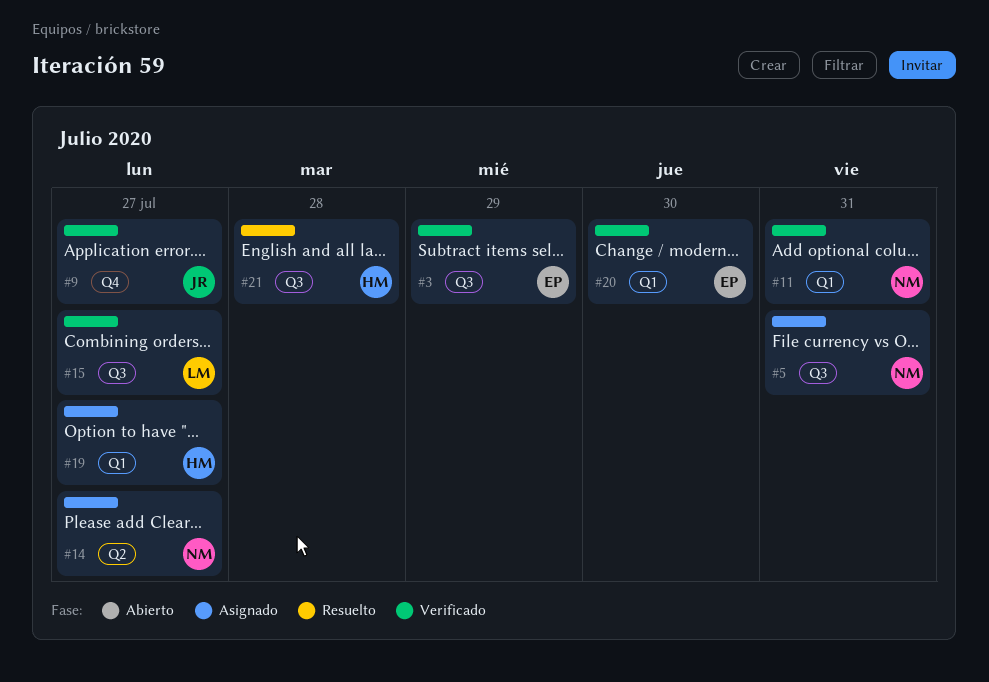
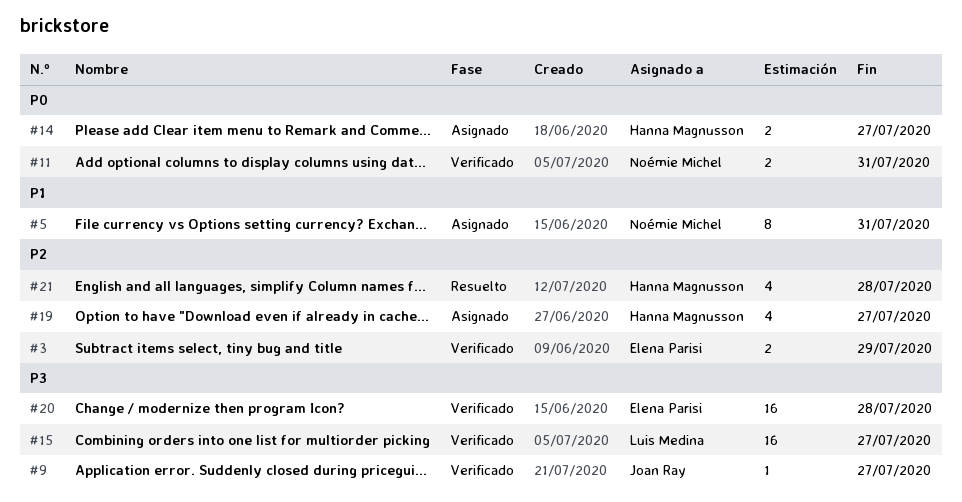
#14, owner: Noémie Michel -> Hanna Magnusson
#20, due: Jul 30 -> Jul 28

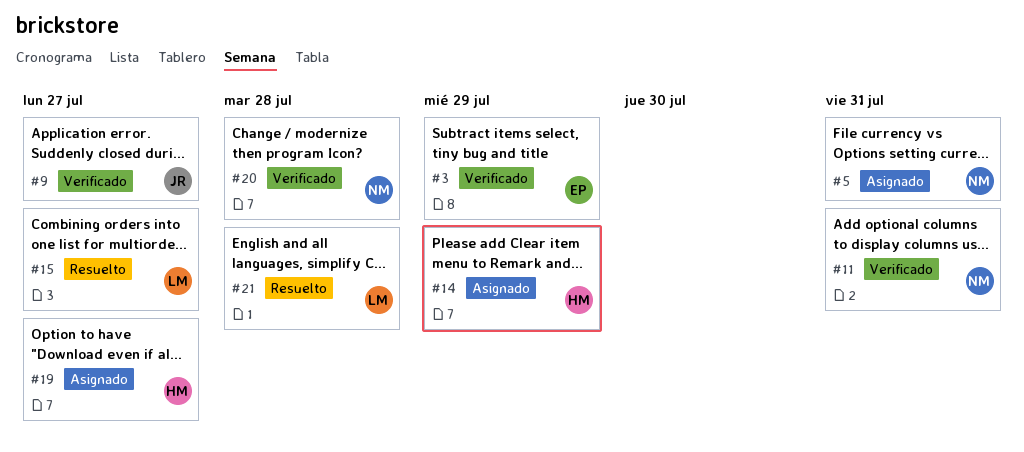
#14, due: Jul 27 -> Jul 29
#15, status: Verificado -> Resuelto
#20, owner: Elena Parisi -> Noémie Michel
#21, owner: Hanna Magnusson -> Luis Medina

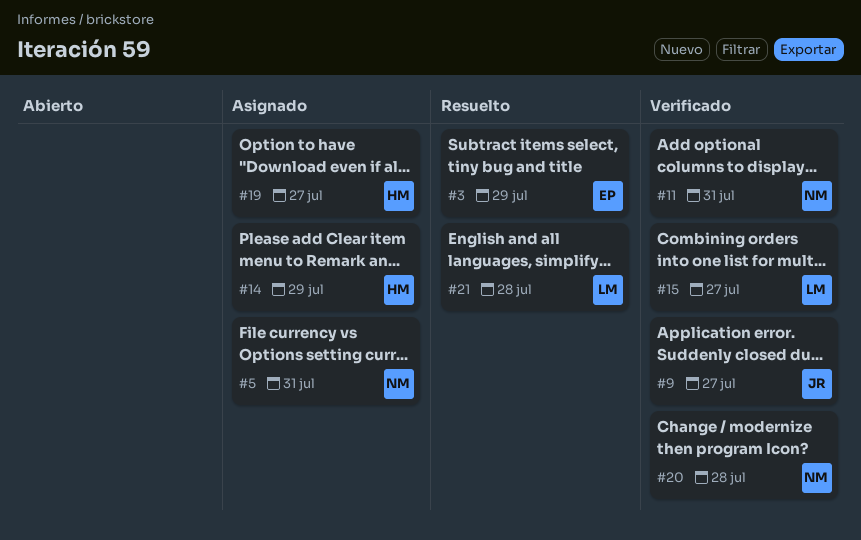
#3, status: Verificado -> Resuelto
#15, status: Resuelto -> Verificado

